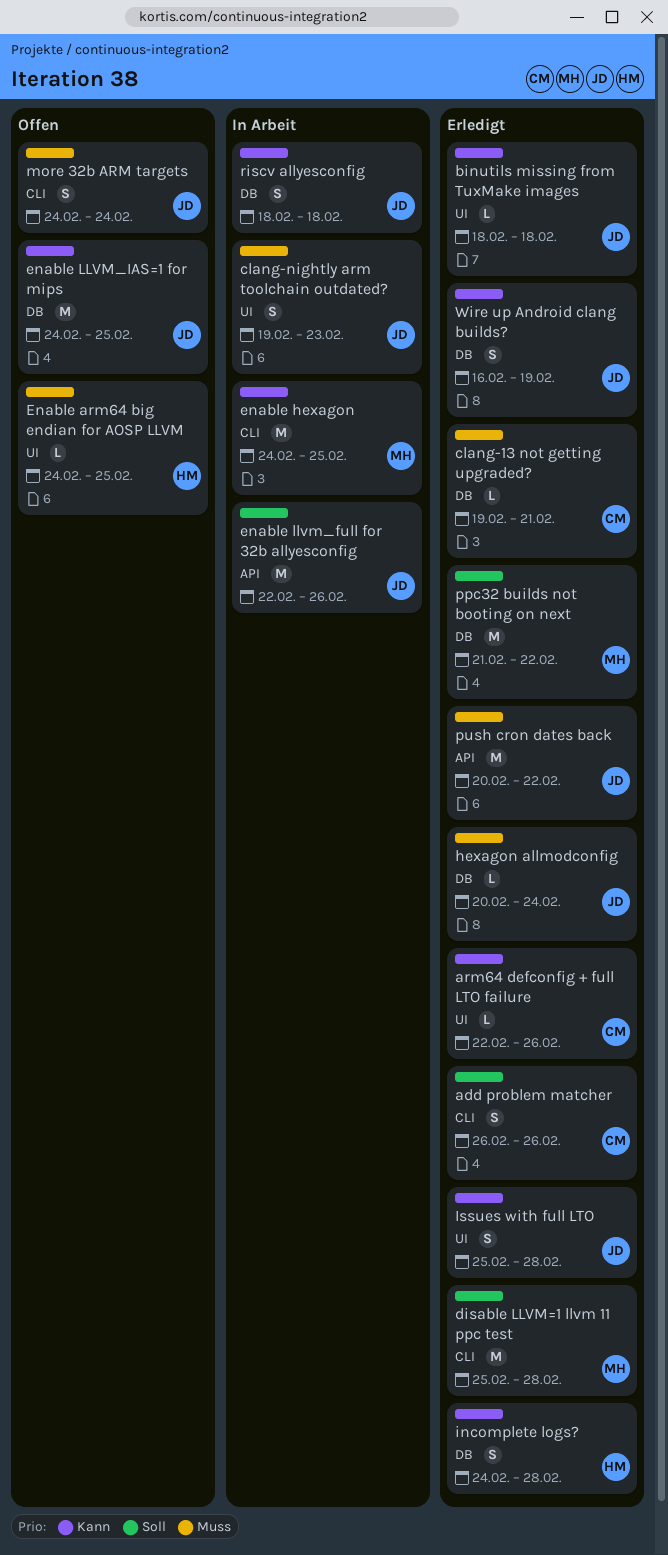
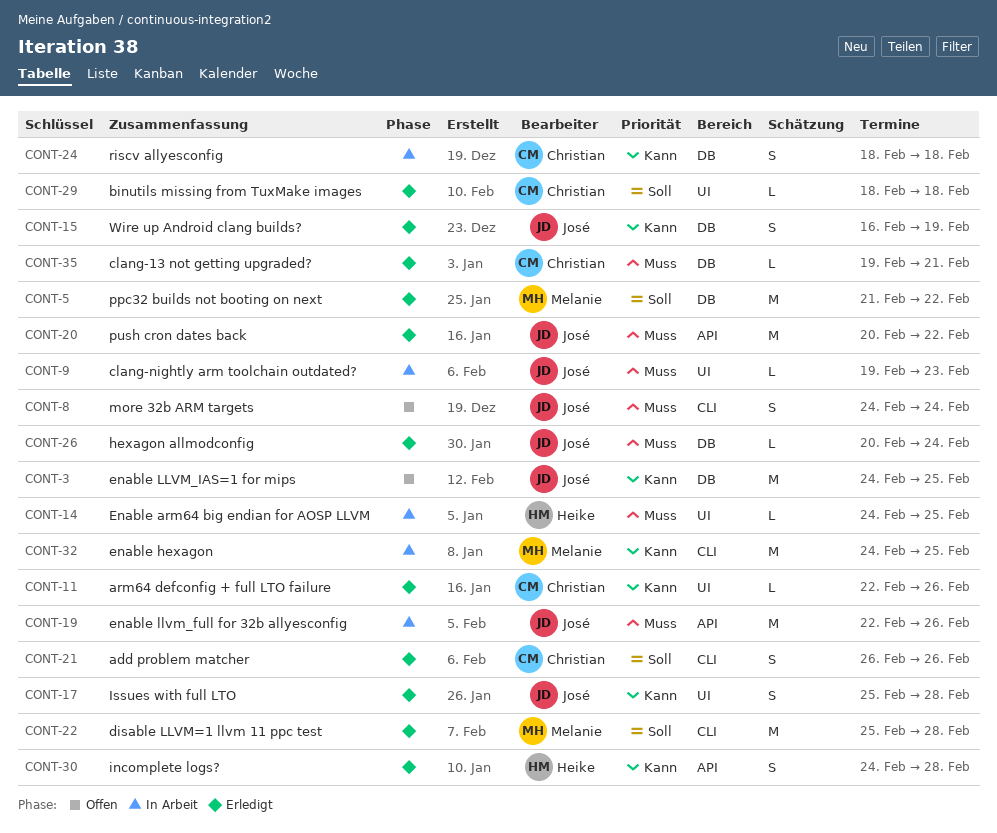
binutils missing from TuxMake images, owner: José -> Christian
binutils missing from TuxMake images, priority: Kann -> Soll
clang-nightly arm toolchain outdated?, estimate: S -> L
Enable arm64 big endian for AOSP LLVM, status: Offen -> In Arbeit
enable llvm_full for 32b allyesconfig, priority: Soll -> Muss
incomplete logs?, label: DB -> API
riscv allyesconfig, owner: José -> Christian

